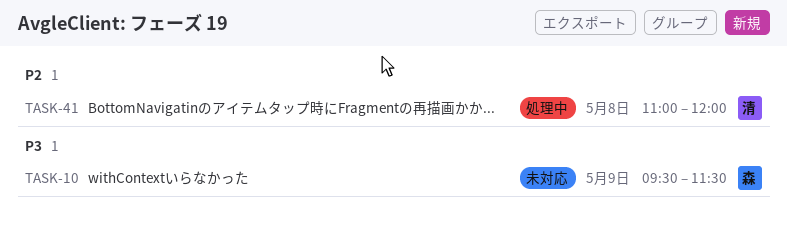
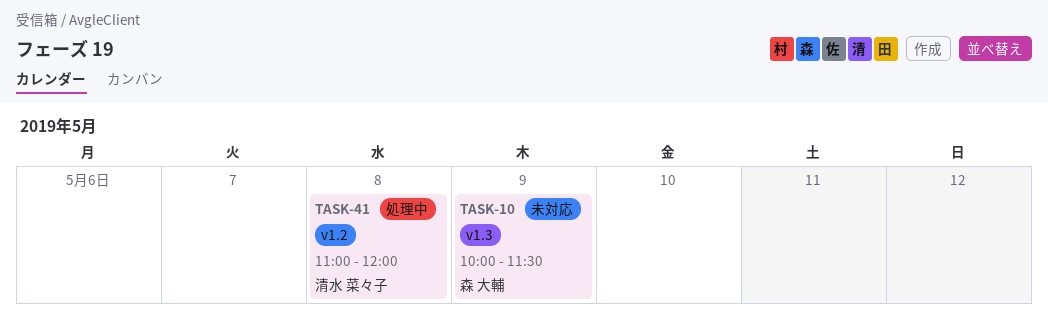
TASK-10, begins: 09:30 -> 10:00

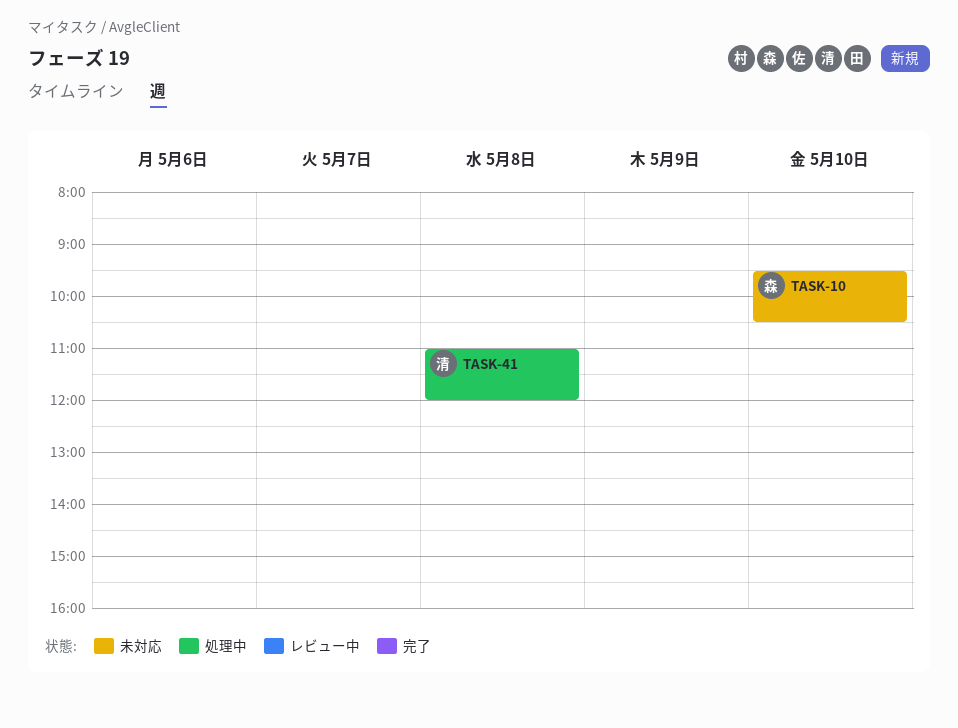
TASK-10, day: May 9 -> May 10
TASK-10, begins: 10:00 -> 09:30
TASK-10, ends: 11:30 -> 10:30

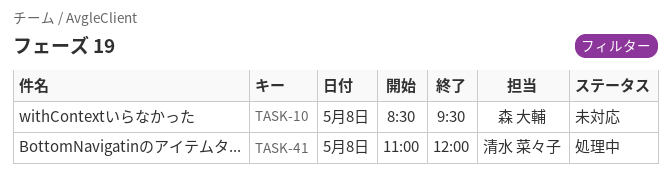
TASK-10, day: May 10 -> May 8
TASK-10, begins: 09:30 -> 08:30
TASK-10, ends: 10:30 -> 09:30

